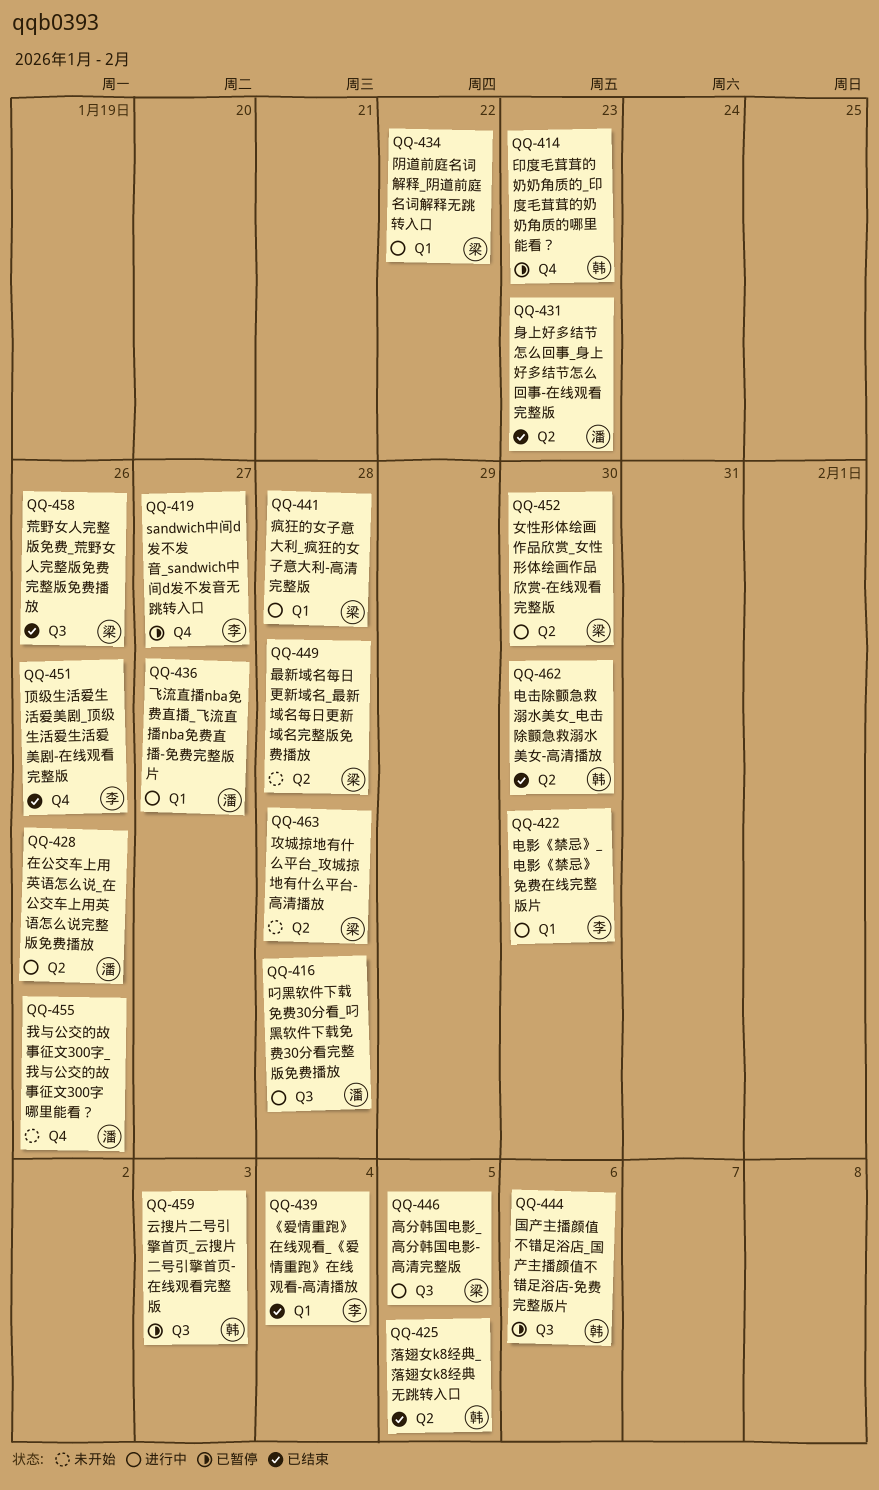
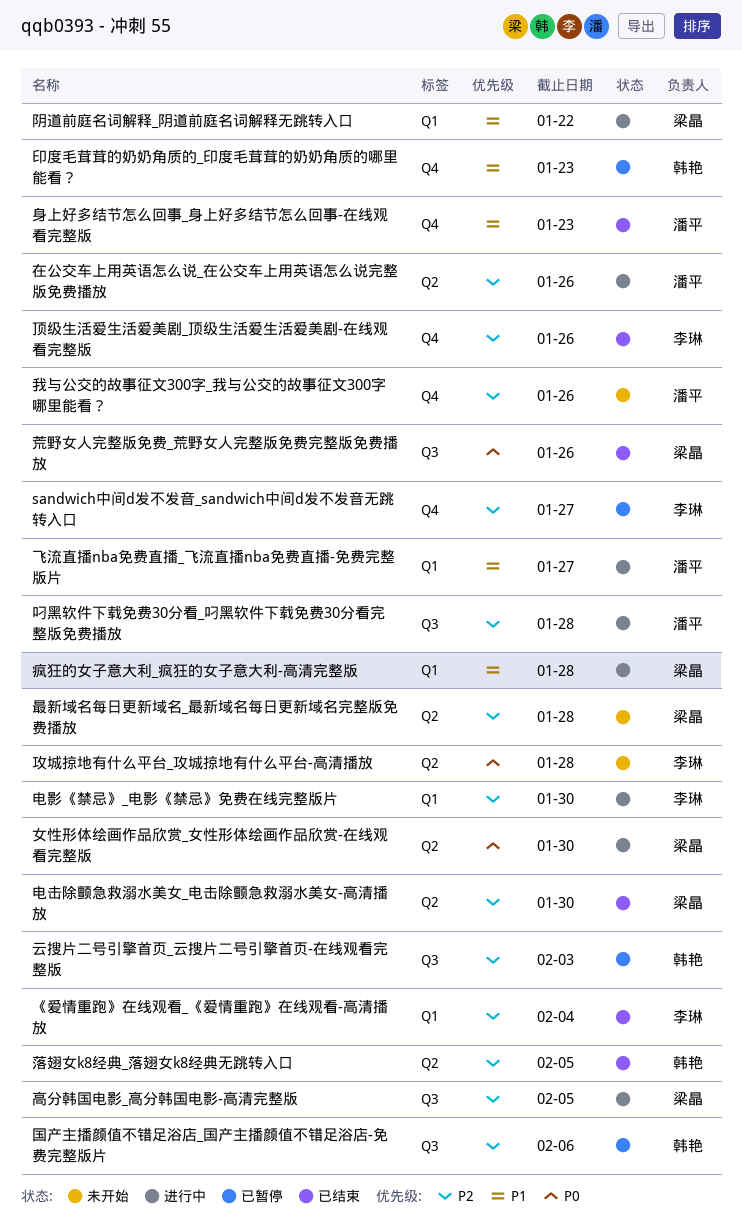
攻城掠地有什么平台_攻城掠地有什么平台-高清播放, owner: 梁晶 -> 李琳
电击除颤急救溺水美女_电击除颤急救溺水美女-高清播放, owner: 韩艳 -> 梁晶
身上好多结节怎么回事_身上好多结节怎么回事-在线观看完整版, label: Q2 -> Q4

